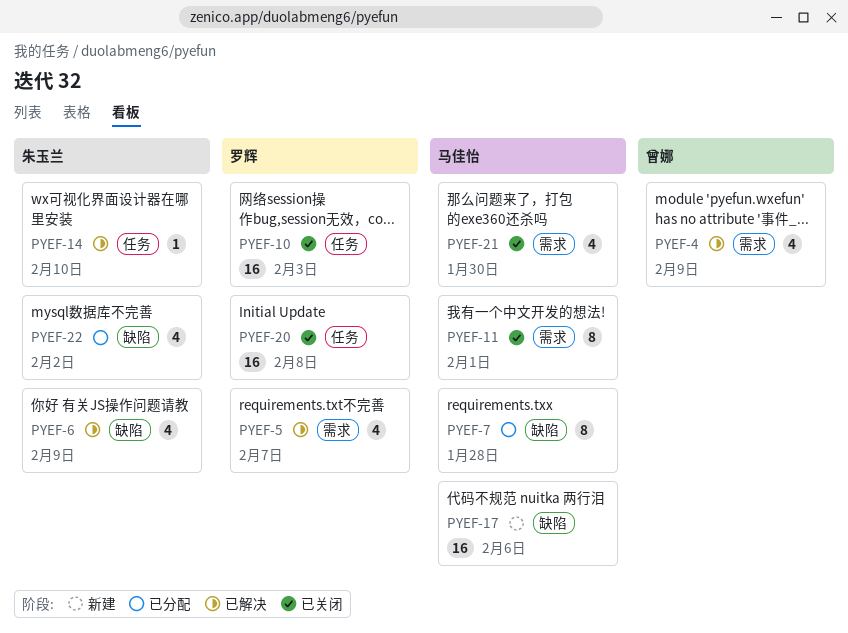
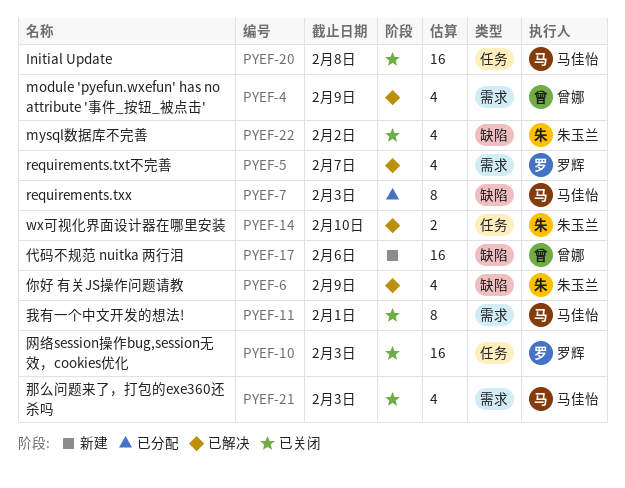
PYEF-7, due: Jan 28 -> Feb 3
PYEF-14, estimate: 1 -> 2
PYEF-17, owner: 马佳怡 -> 曾娜
PYEF-20, owner: 罗辉 -> 马佳怡
PYEF-21, due: Jan 30 -> Feb 3
PYEF-22, status: 已分配 -> 已关闭

